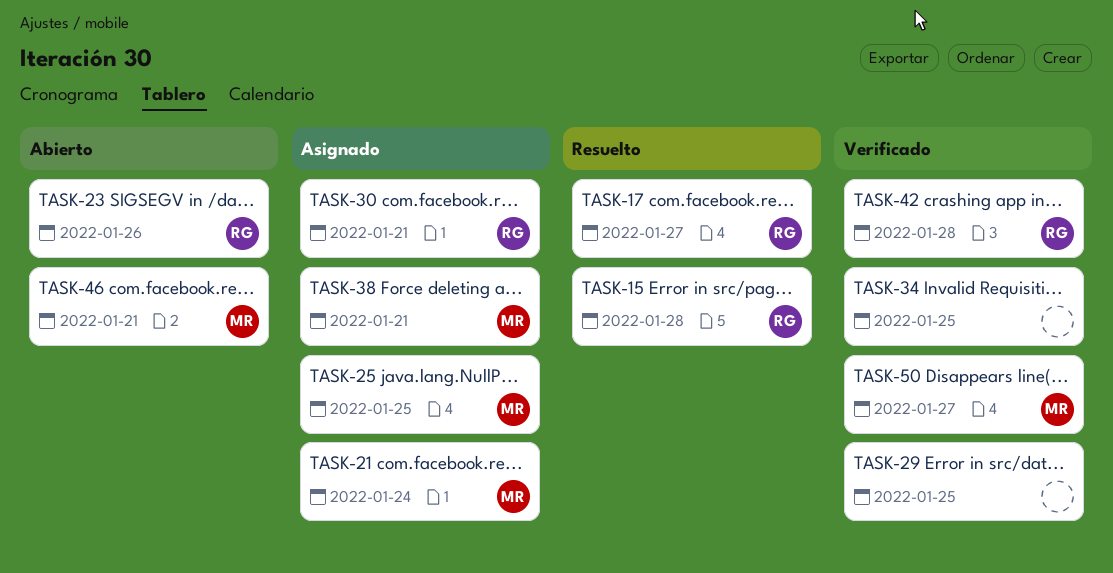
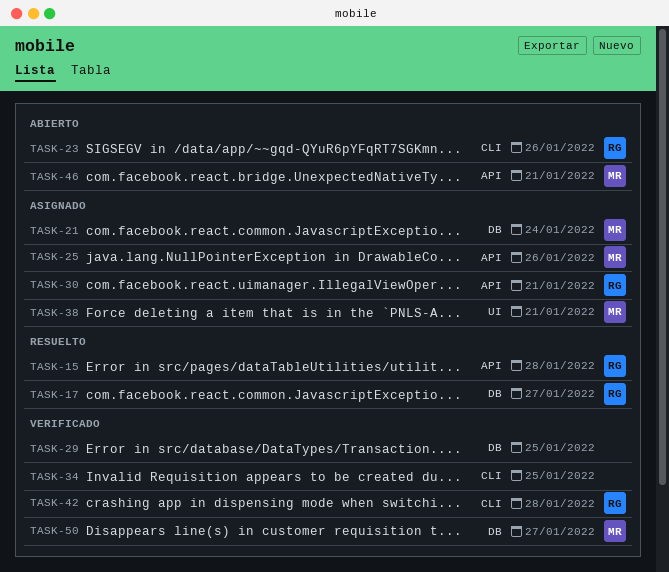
TASK-25, due: Jan 25 -> Jan 26

